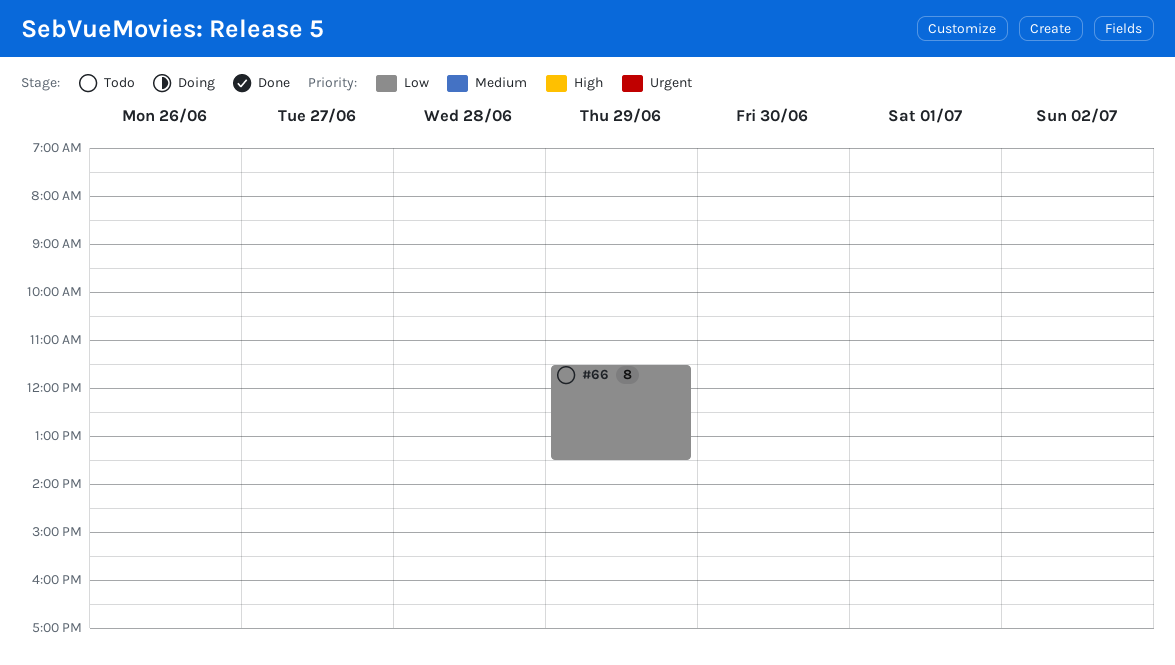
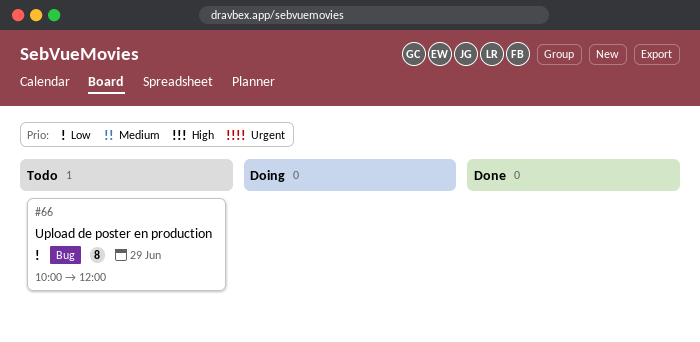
#66, begins: 11:30 -> 10:00
#66, ends: 13:30 -> 12:00

